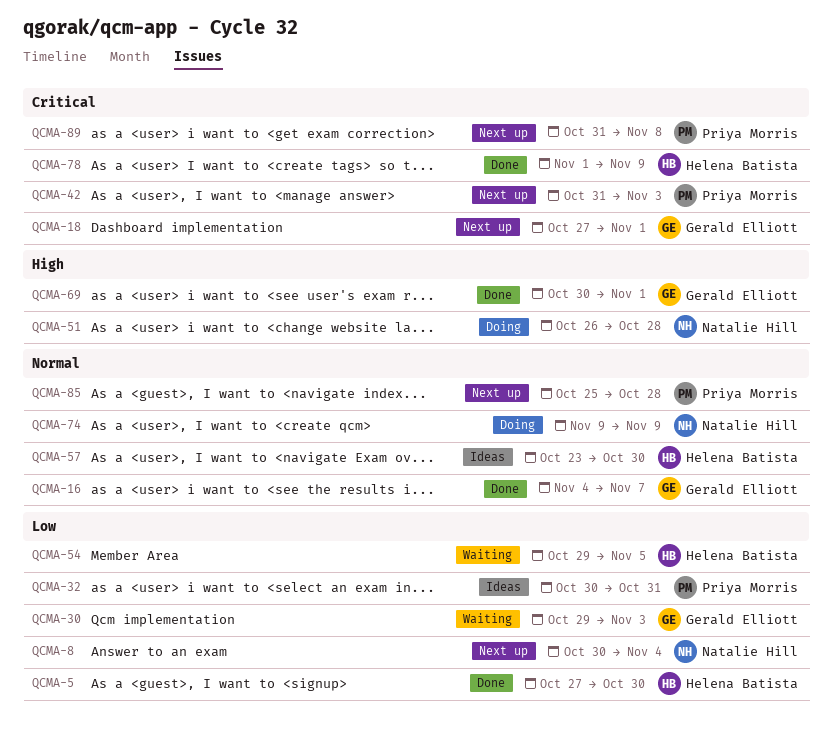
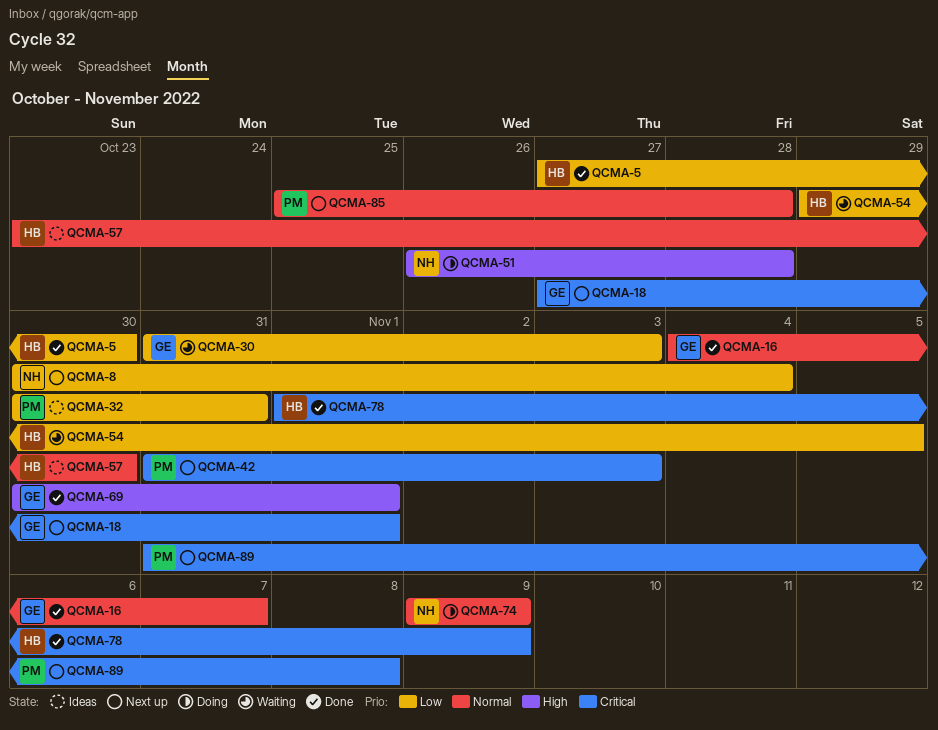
QCMA-30, start: Oct 29 -> Oct 31

